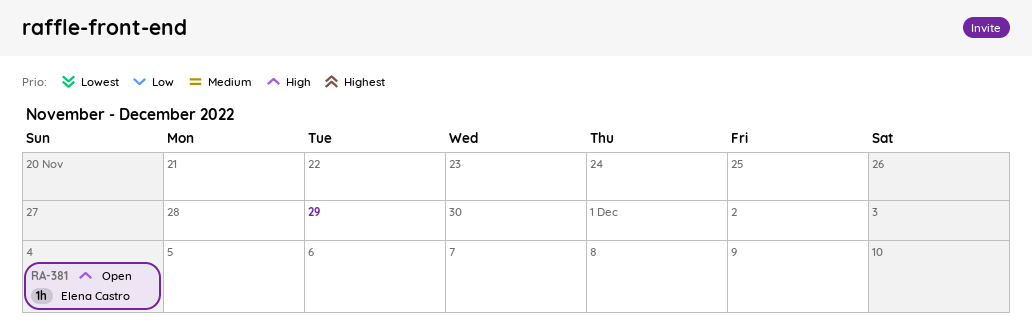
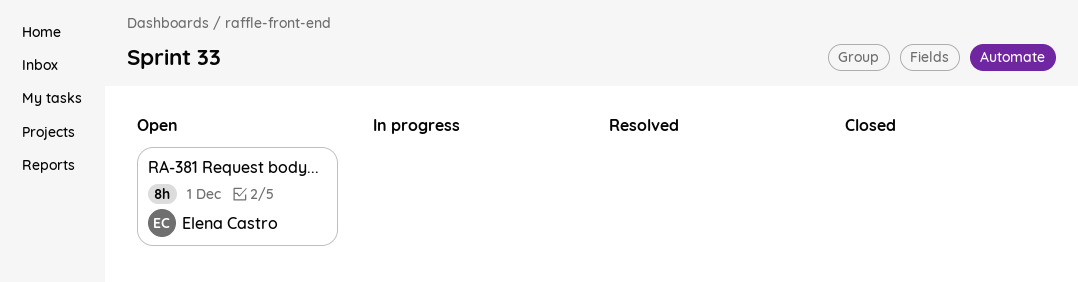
RA-381, estimate: 1h -> 8h
RA-381, due: Dec 4 -> Dec 1

